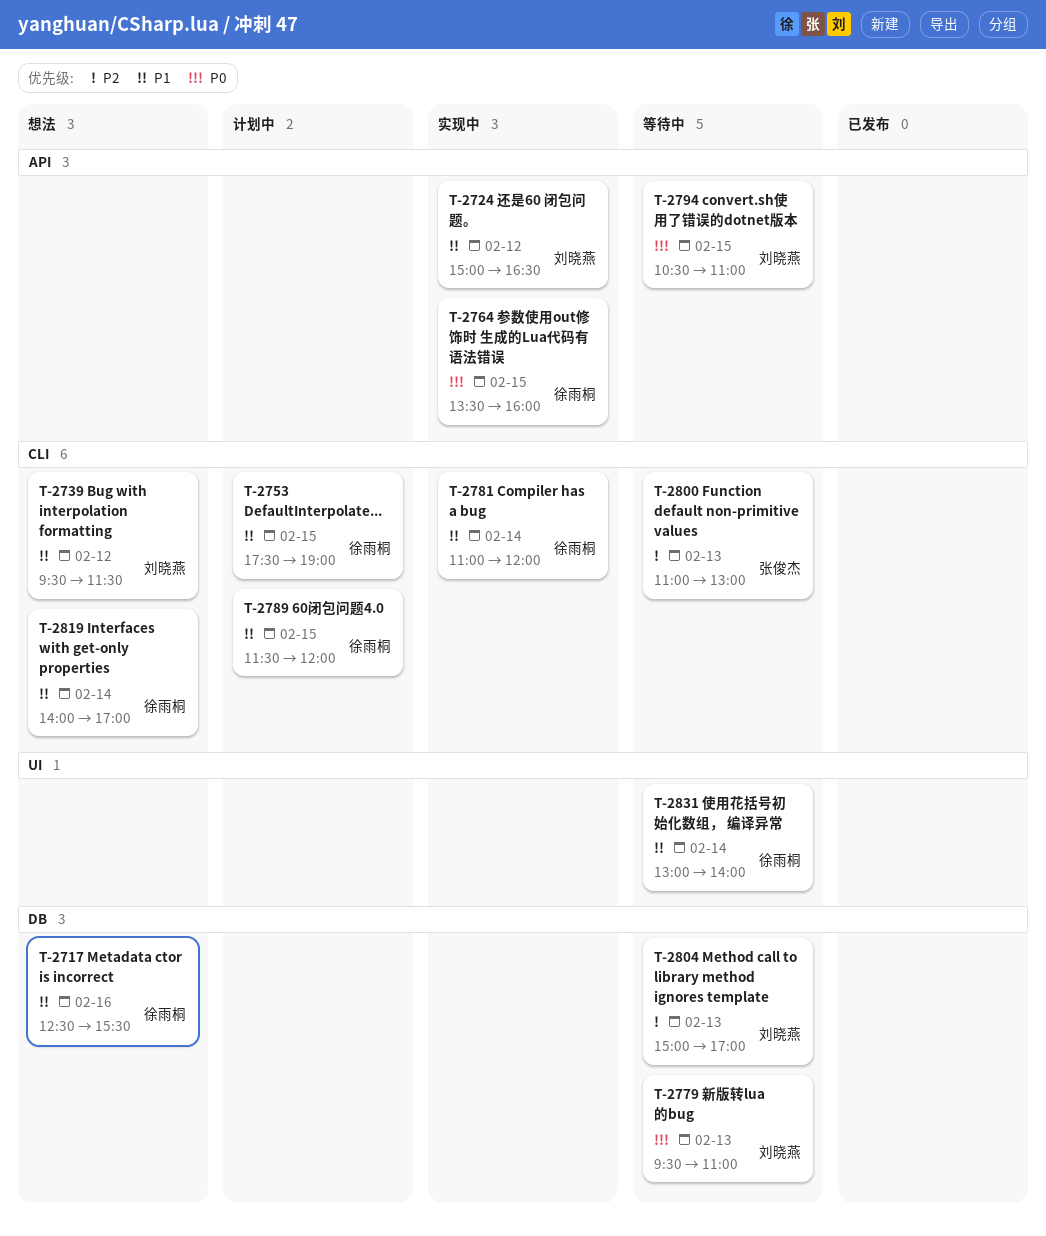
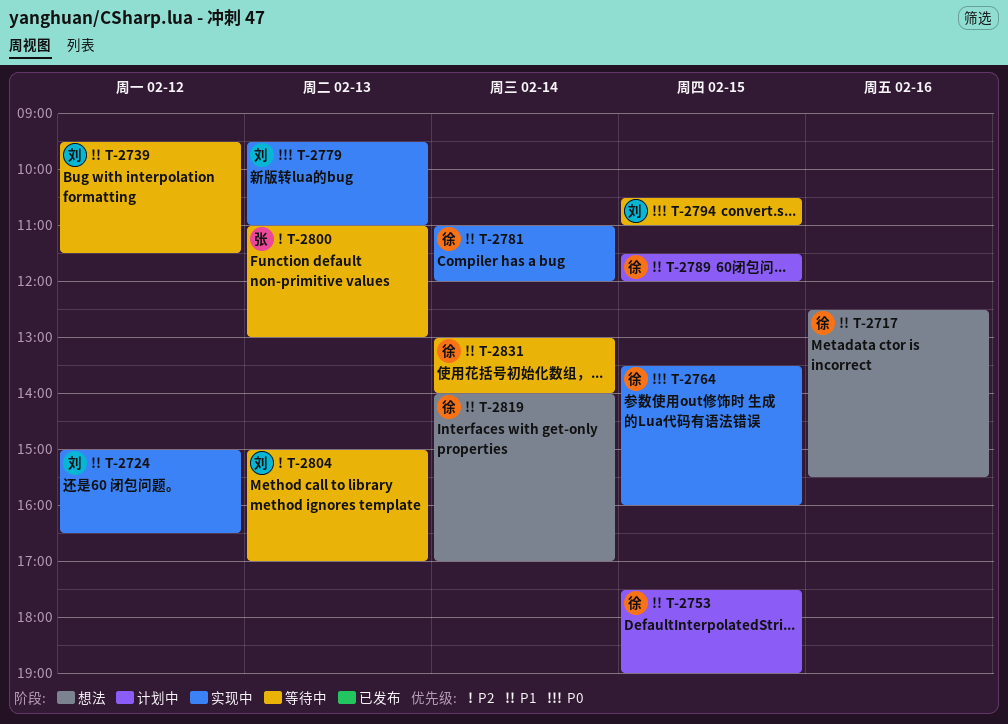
T-2739, status: 想法 -> 等待中
T-2779, status: 等待中 -> 实现中

